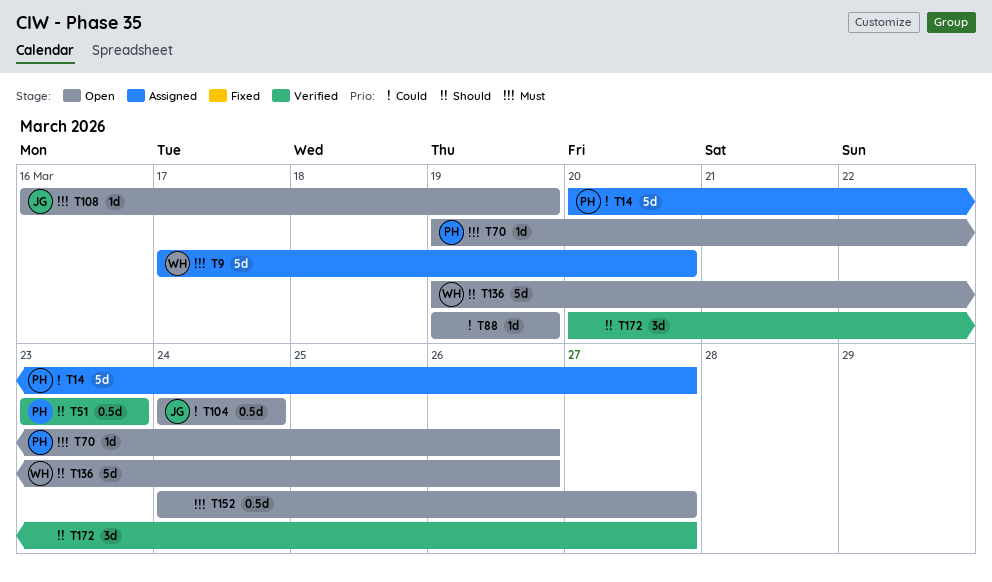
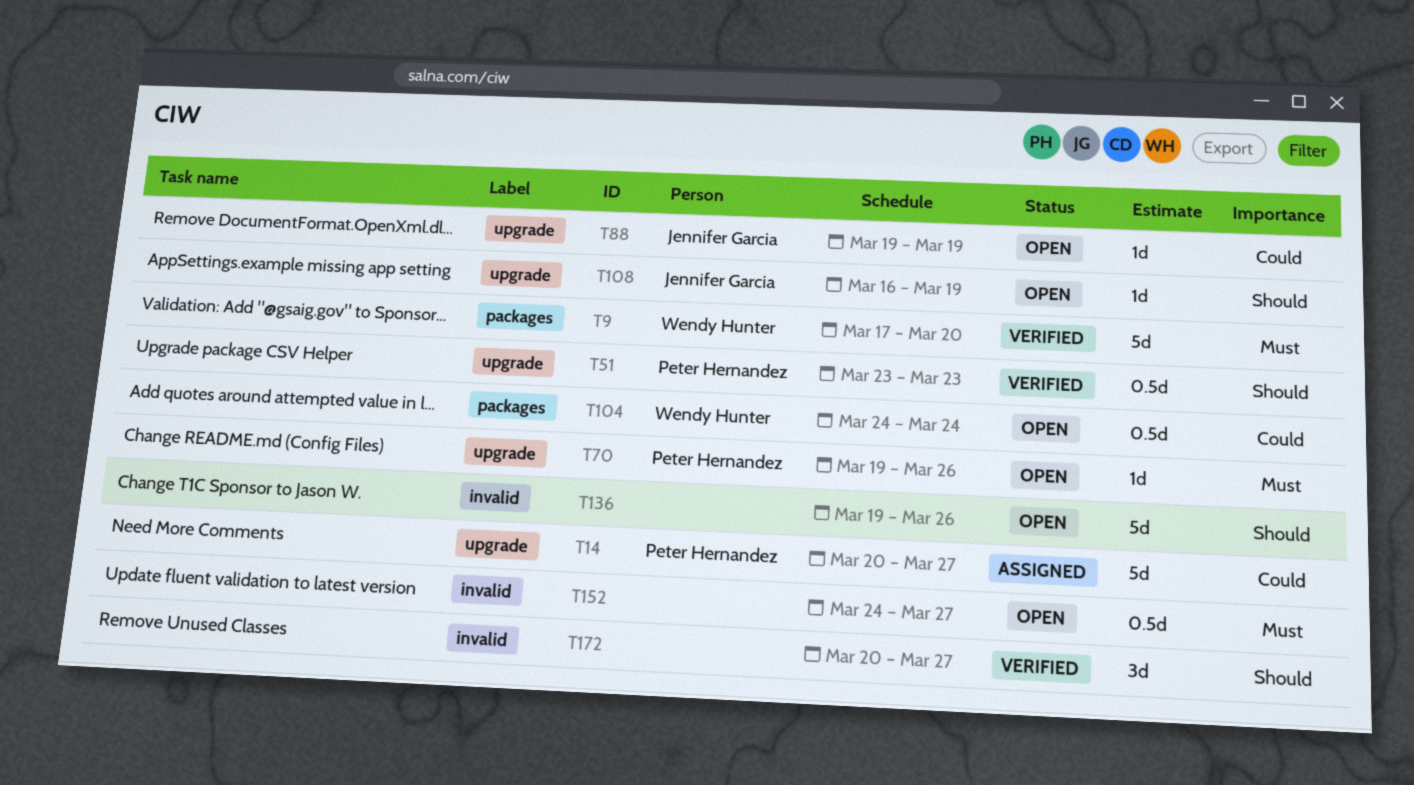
T9, status: Assigned -> Verified
T88, owner: none -> Jennifer Garcia
T104, owner: Jennifer Garcia -> Wendy Hunter
T108, priority: Must -> Should
T136, owner: Wendy Hunter -> none

